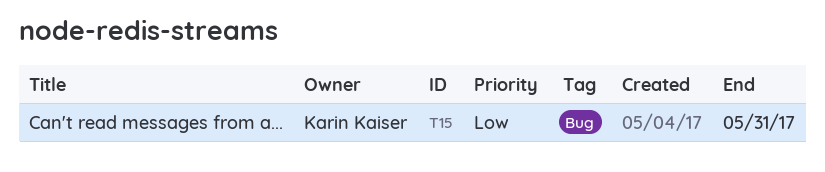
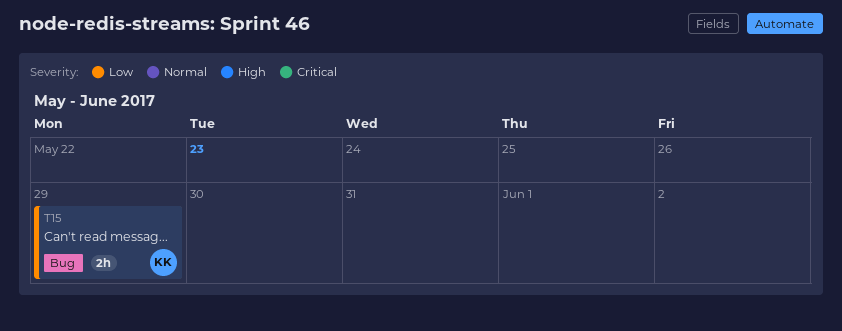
T15, due: May 31 -> May 29

